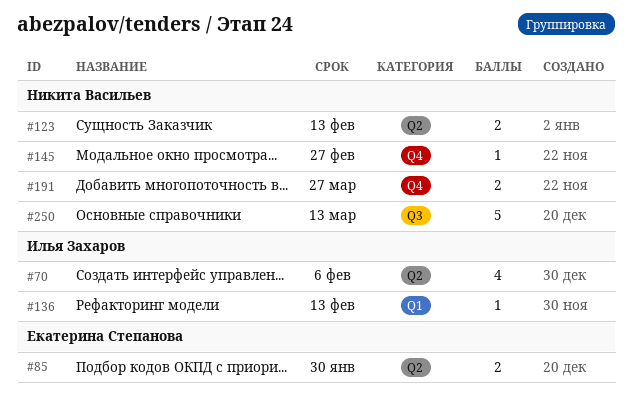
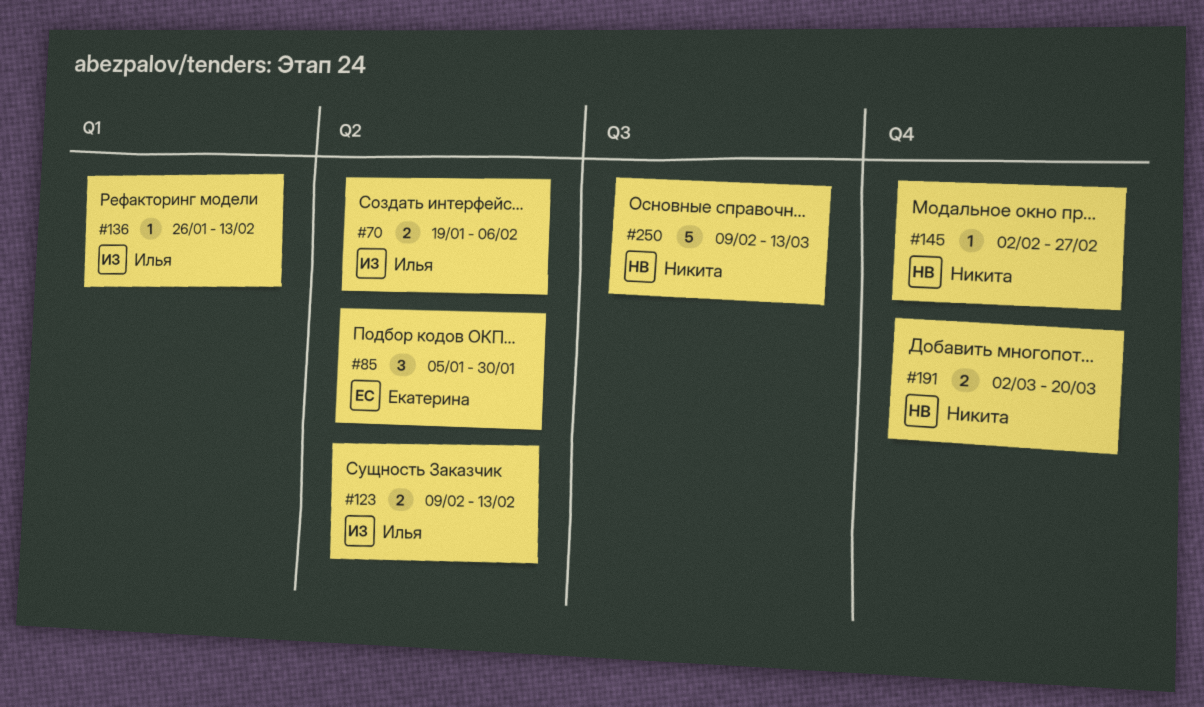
#70, estimate: 4 -> 2
#85, estimate: 2 -> 3
#123, owner: Никита Васильев -> Илья Захаров
#191, due: Mar 27 -> Mar 20

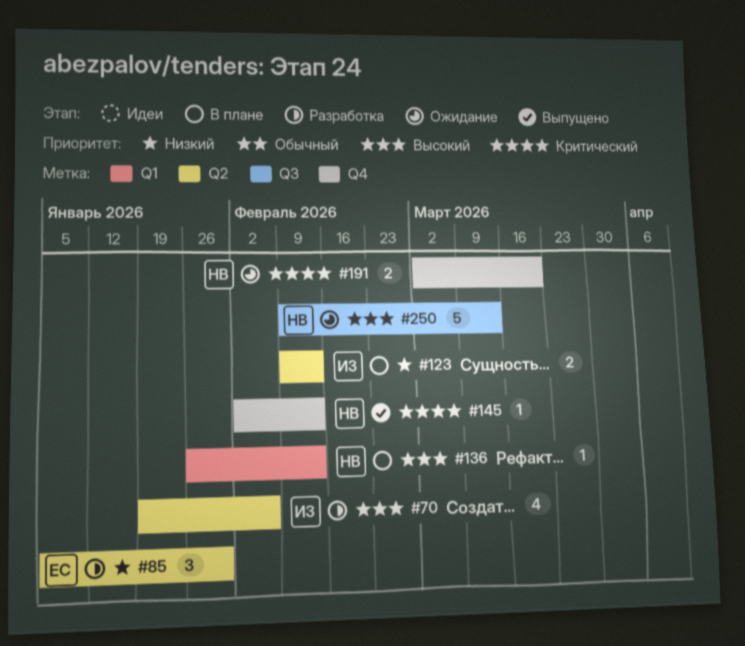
#70, estimate: 2 -> 4
#136, owner: Илья -> Никита
#145, due: Feb 27 -> Feb 13

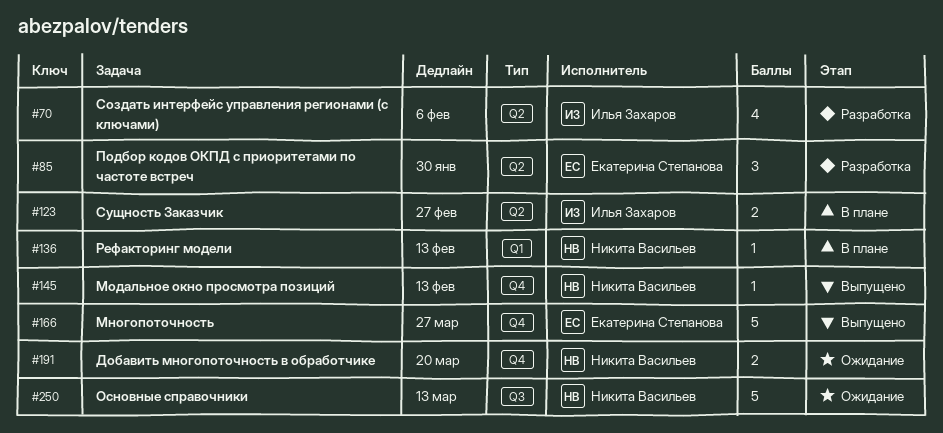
#123, due: Feb 13 -> Feb 27
#166: none -> present

